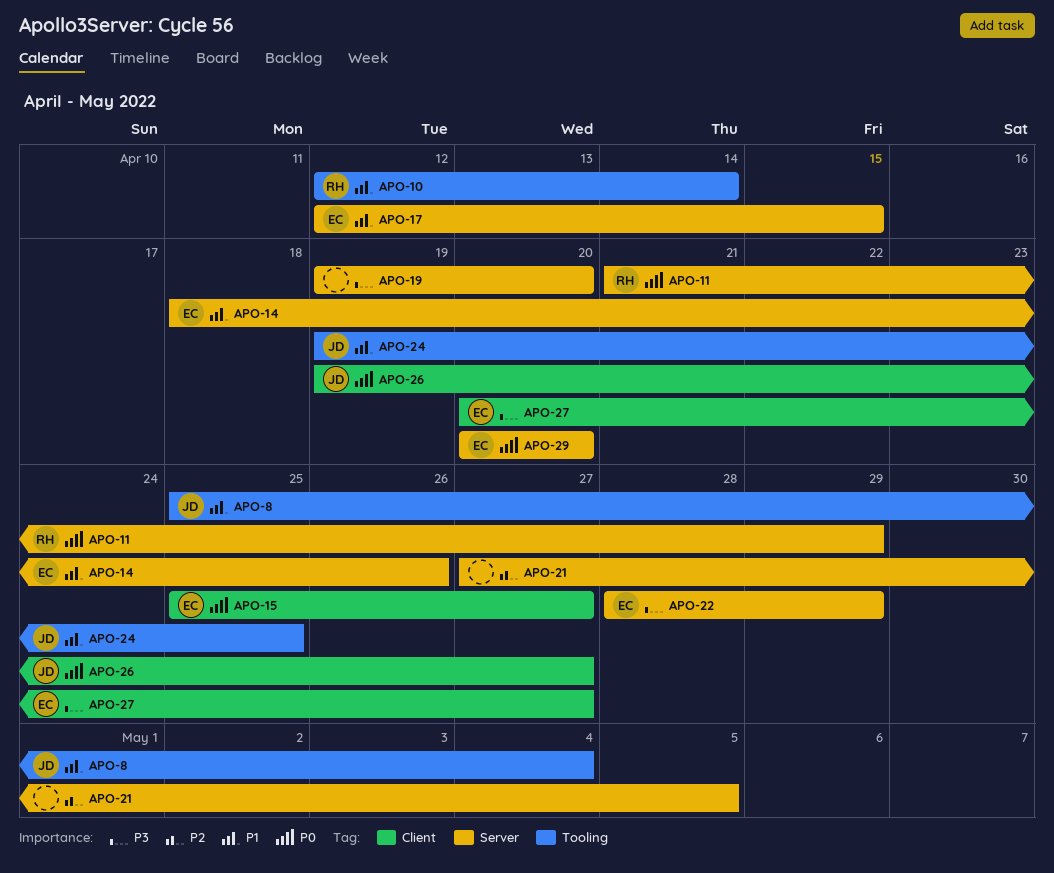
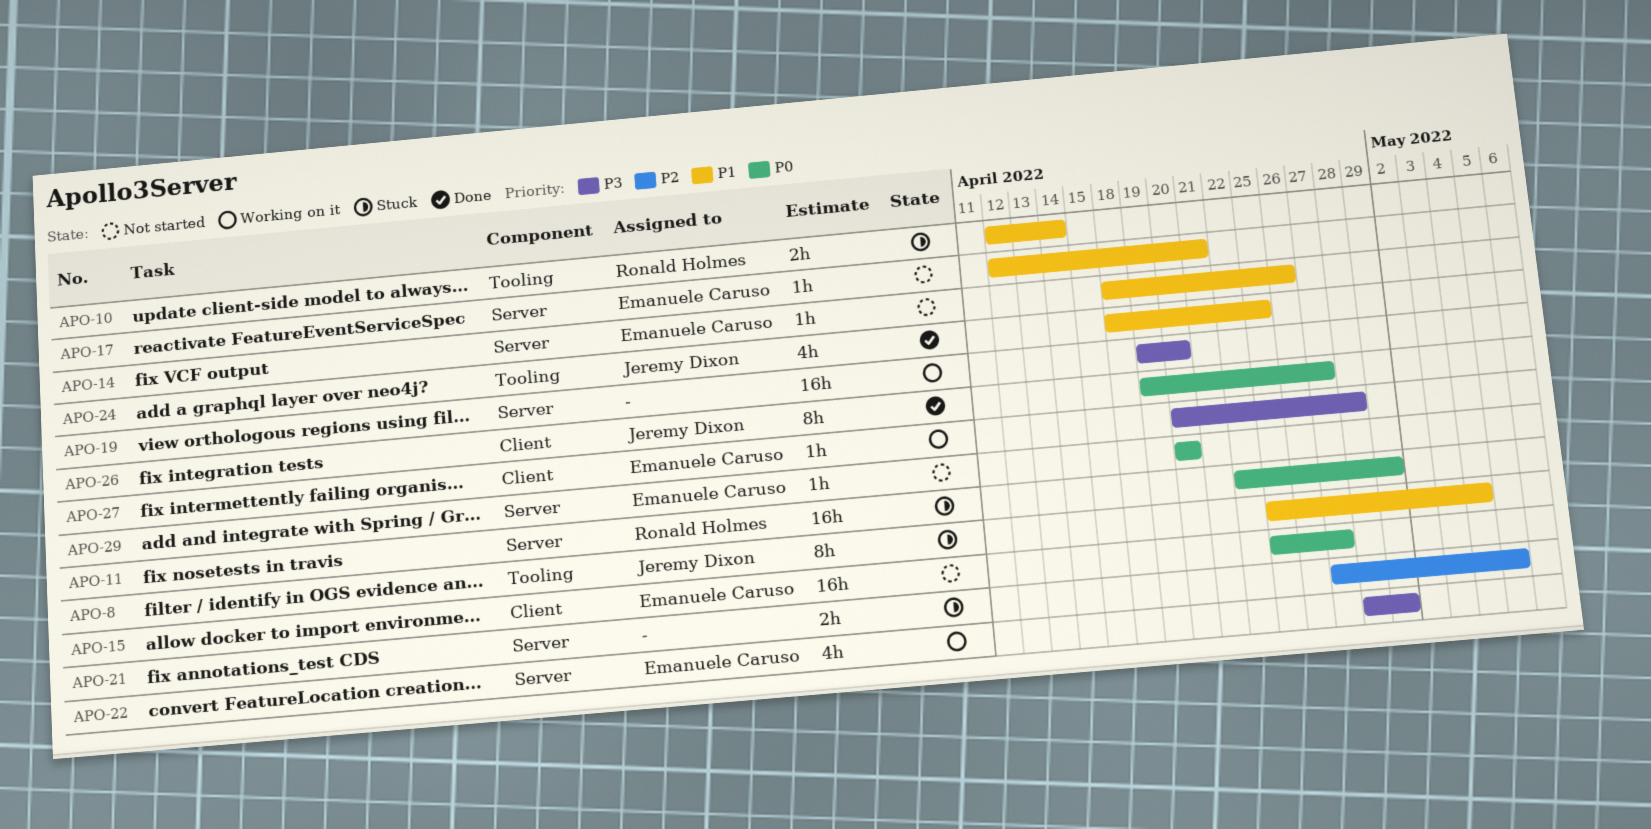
APO-11, start: Apr 21 -> Apr 22
APO-17, due: Apr 15 -> Apr 21
APO-24, start: Apr 19 -> Apr 18
APO-27, due: Apr 27 -> Apr 28

